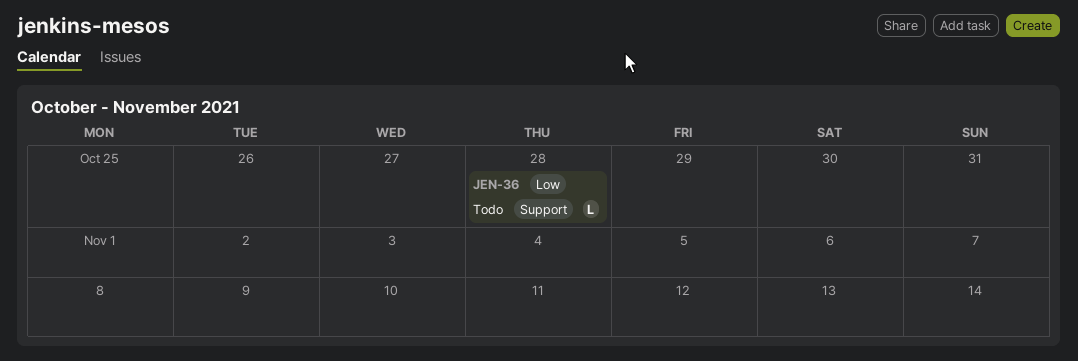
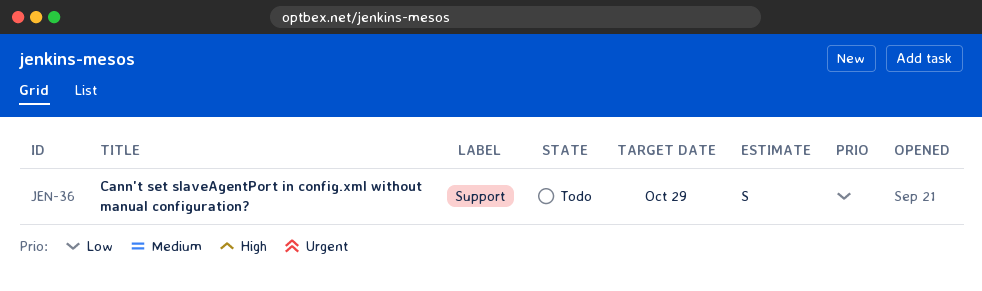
JEN-36, estimate: L -> S
JEN-36, due: Oct 28 -> Oct 29

